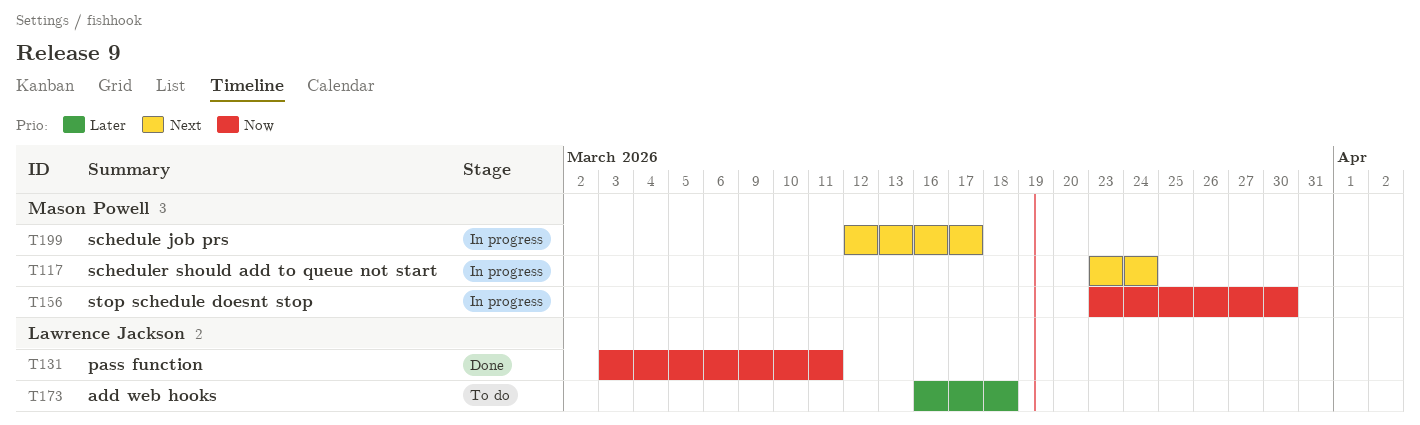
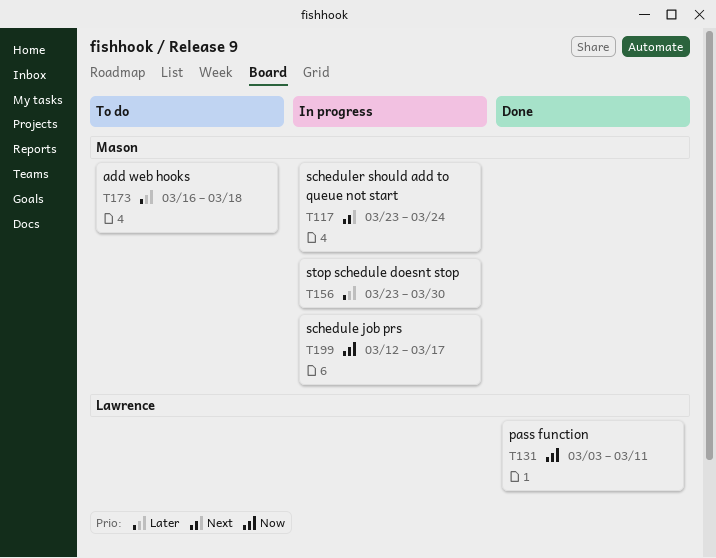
T156, priority: Now -> Later
T173, owner: Lawrence Jackson -> Mason Powell
T199, priority: Next -> Now

